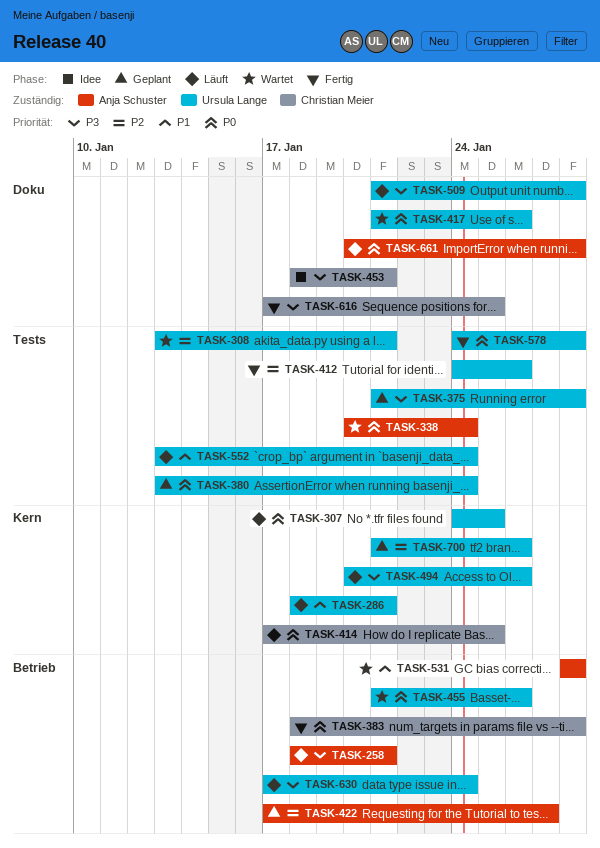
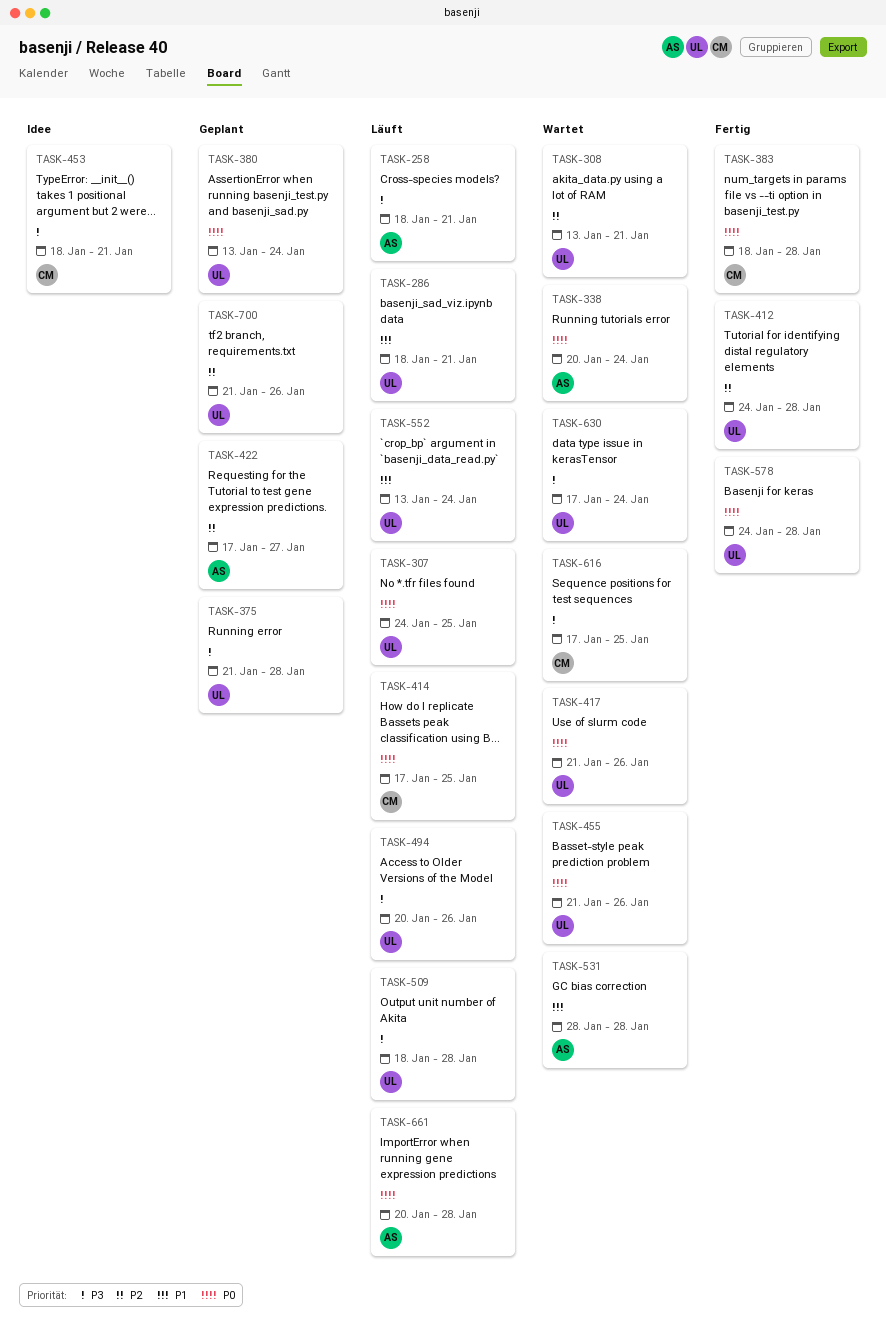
TASK-412, due: Jan 26 -> Jan 28
TASK-509, start: Jan 21 -> Jan 18
TASK-616, status: Fertig -> Wartet
TASK-630, status: Läuft -> Wartet

